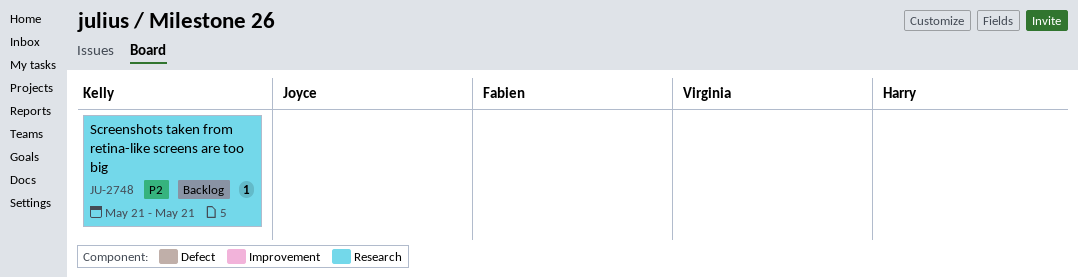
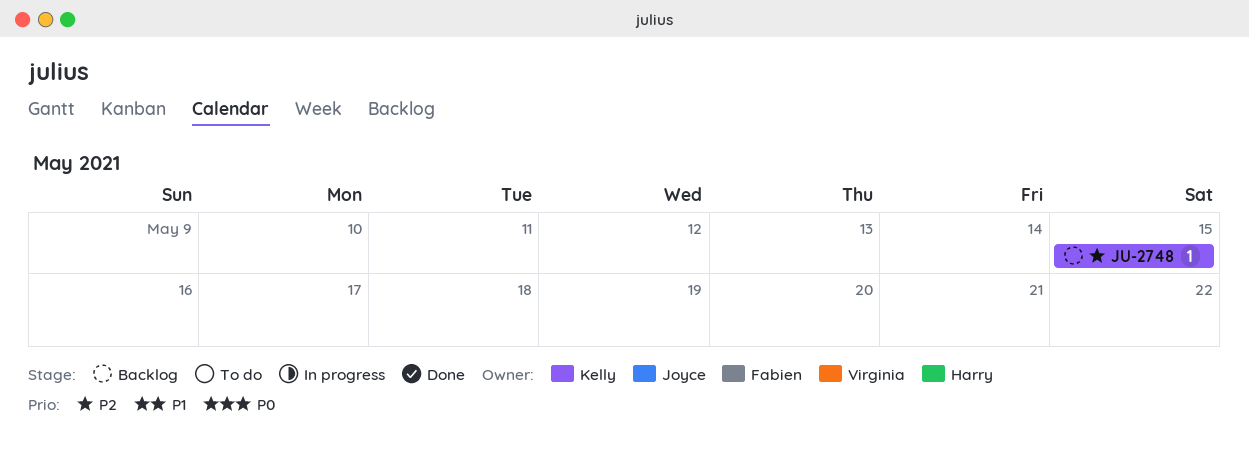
JU-2748, start: May 21 -> May 15
JU-2748, due: May 21 -> May 15

